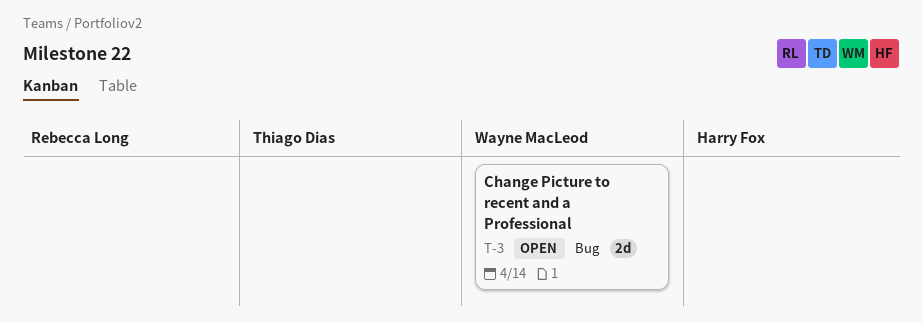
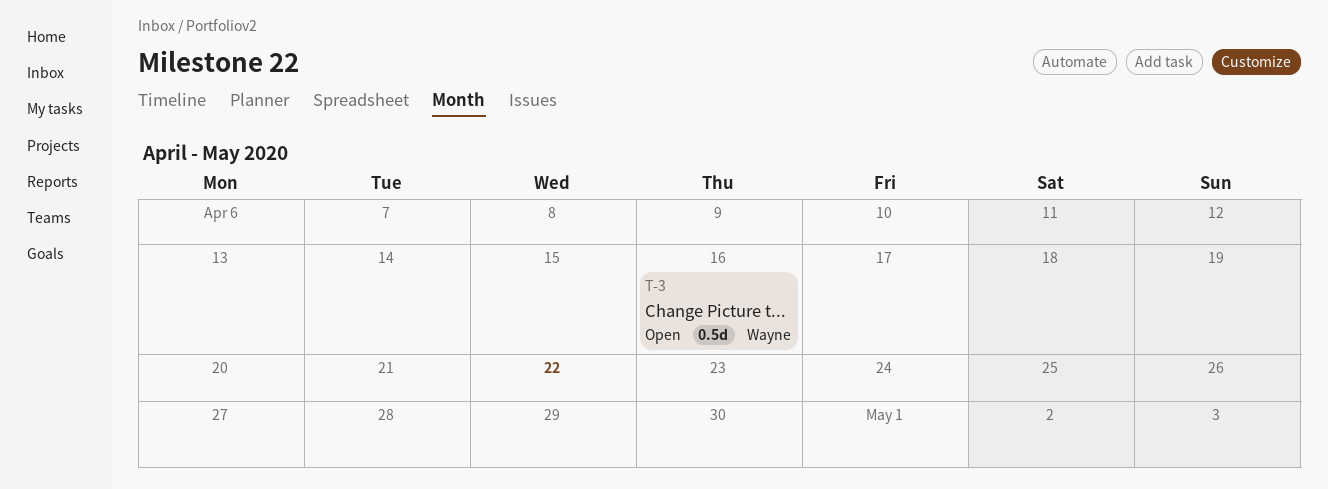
T-3, estimate: 2d -> 0.5d
T-3, due: Apr 14 -> Apr 16

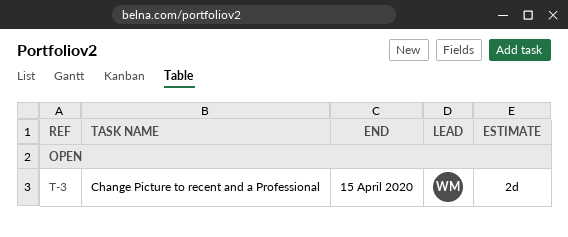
T-3, estimate: 0.5d -> 2d
T-3, due: Apr 16 -> Apr 15

